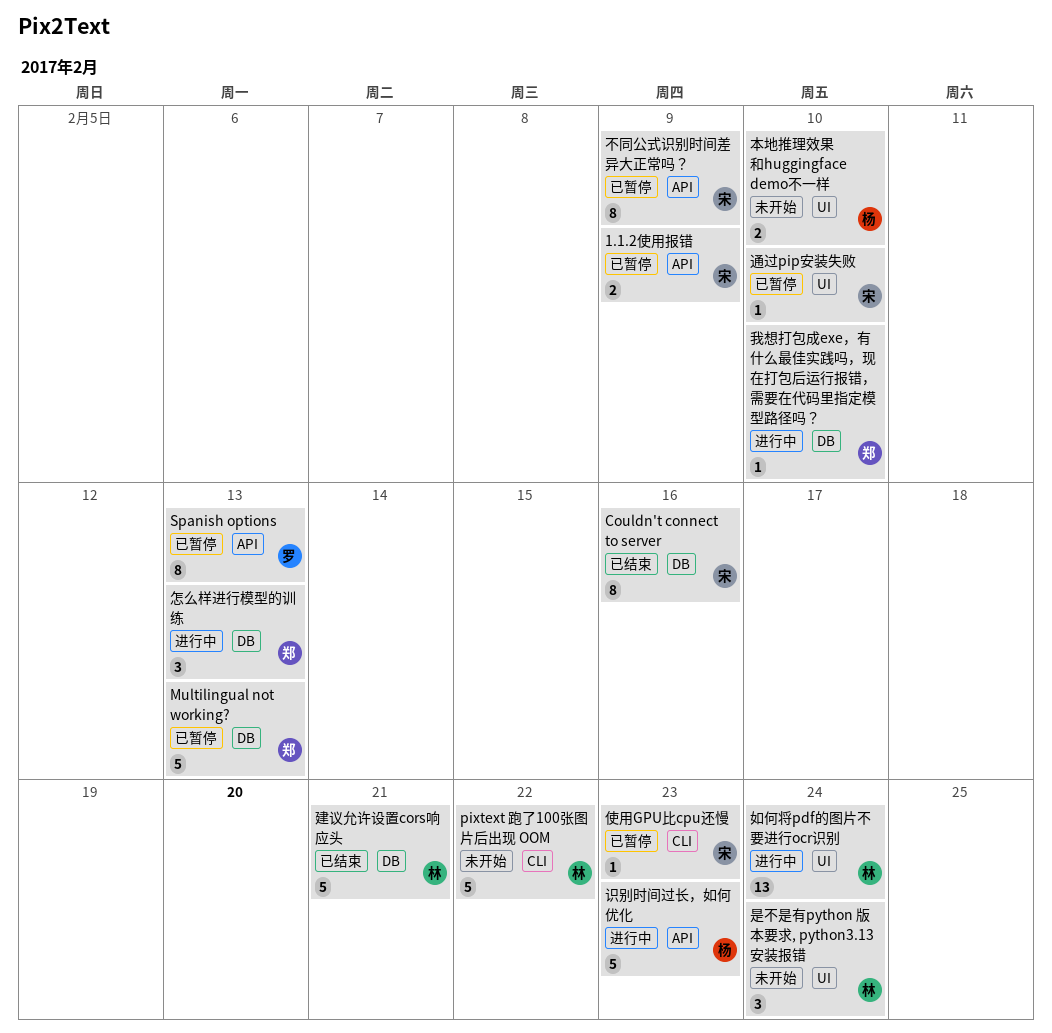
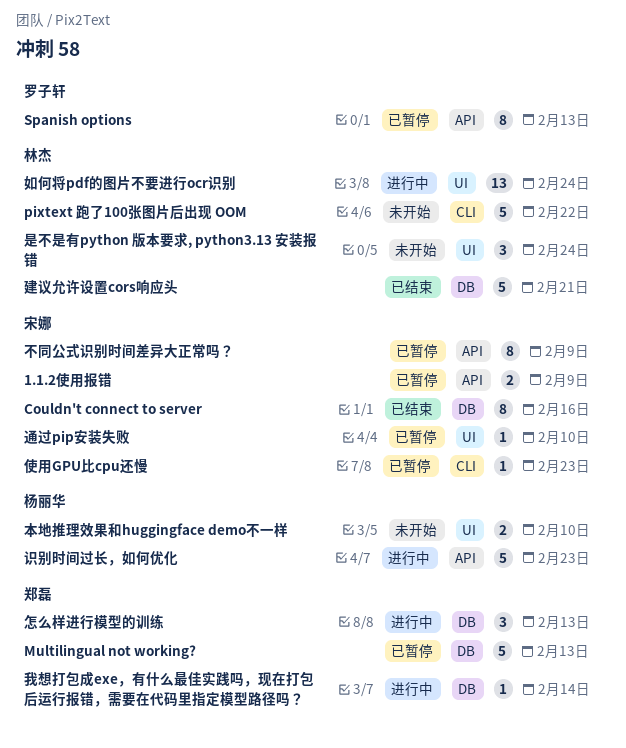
我想打包成exe，有什么最佳实践吗，现在打包后运行报错，需要在代码里指定模型路径吗？, due: Feb 10 -> Feb 14

